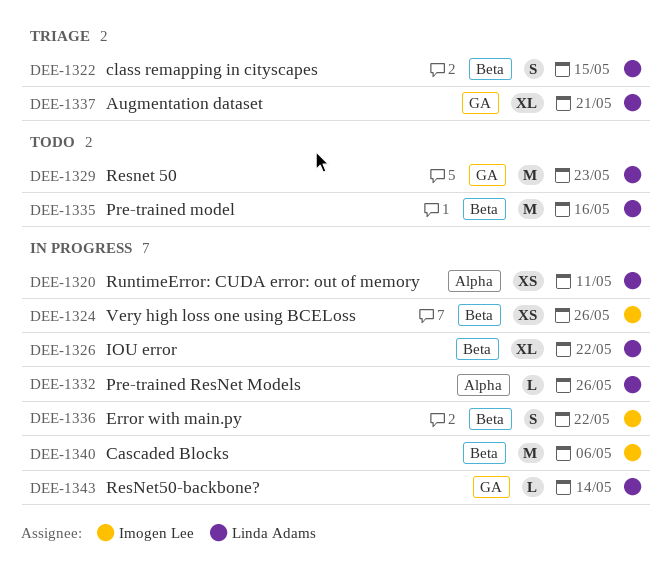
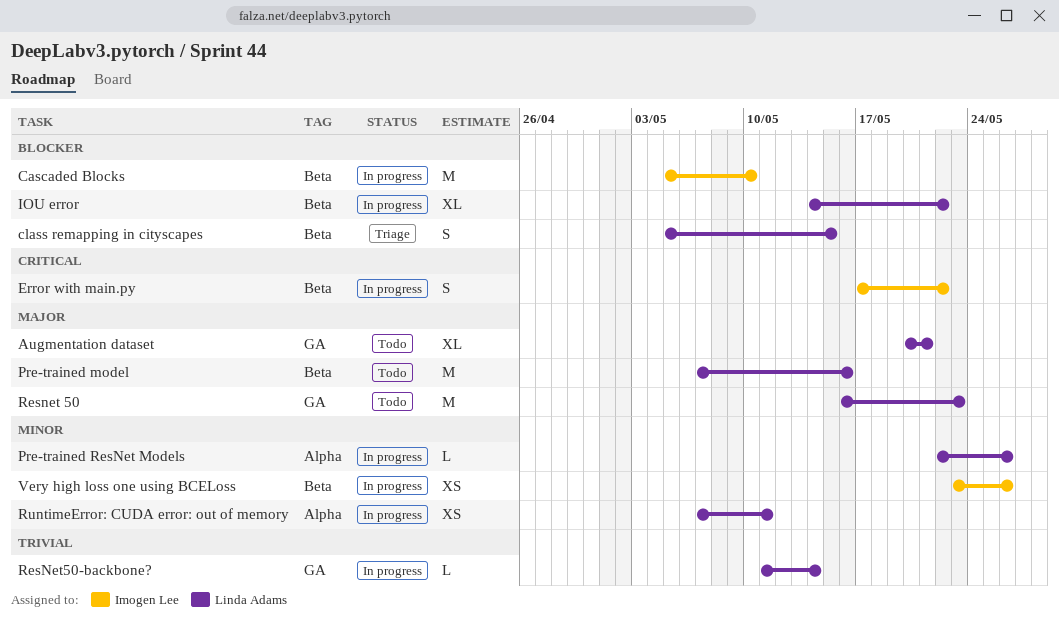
Augmentation dataset, status: Triage -> Todo
Cascaded Blocks, due: May 6 -> May 10

